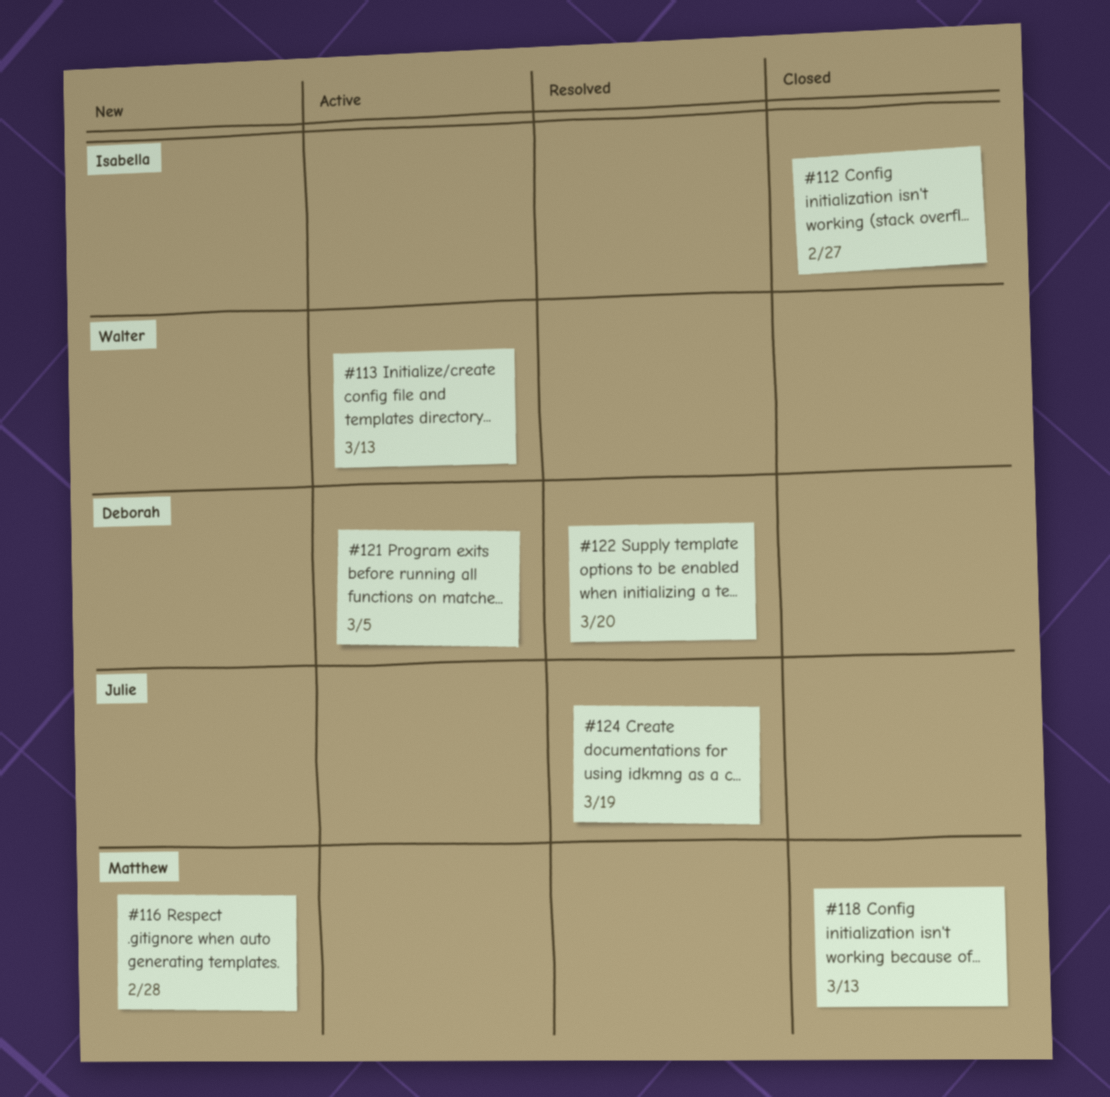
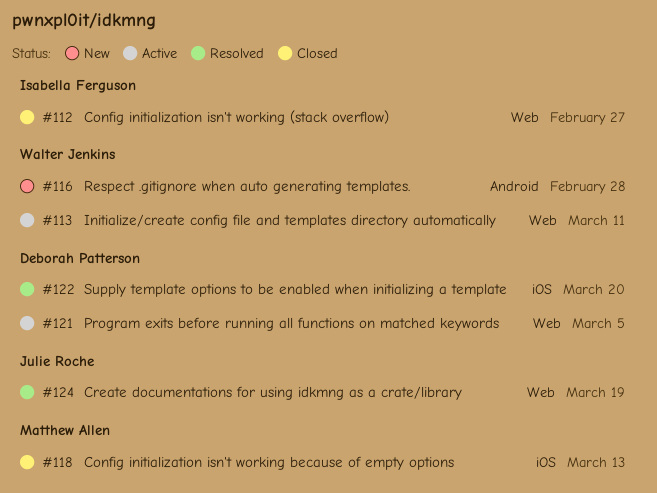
#113, due: Mar 13 -> Mar 11
#116, owner: Matthew Allen -> Walter Jenkins

